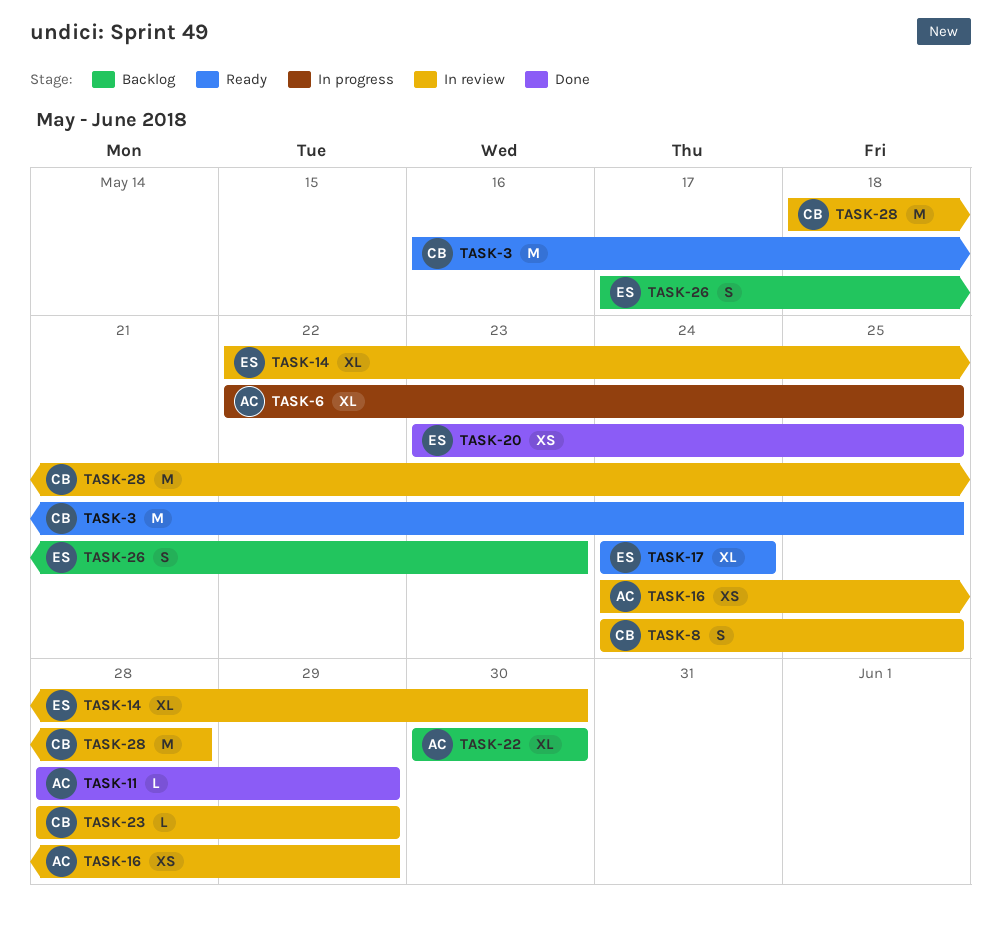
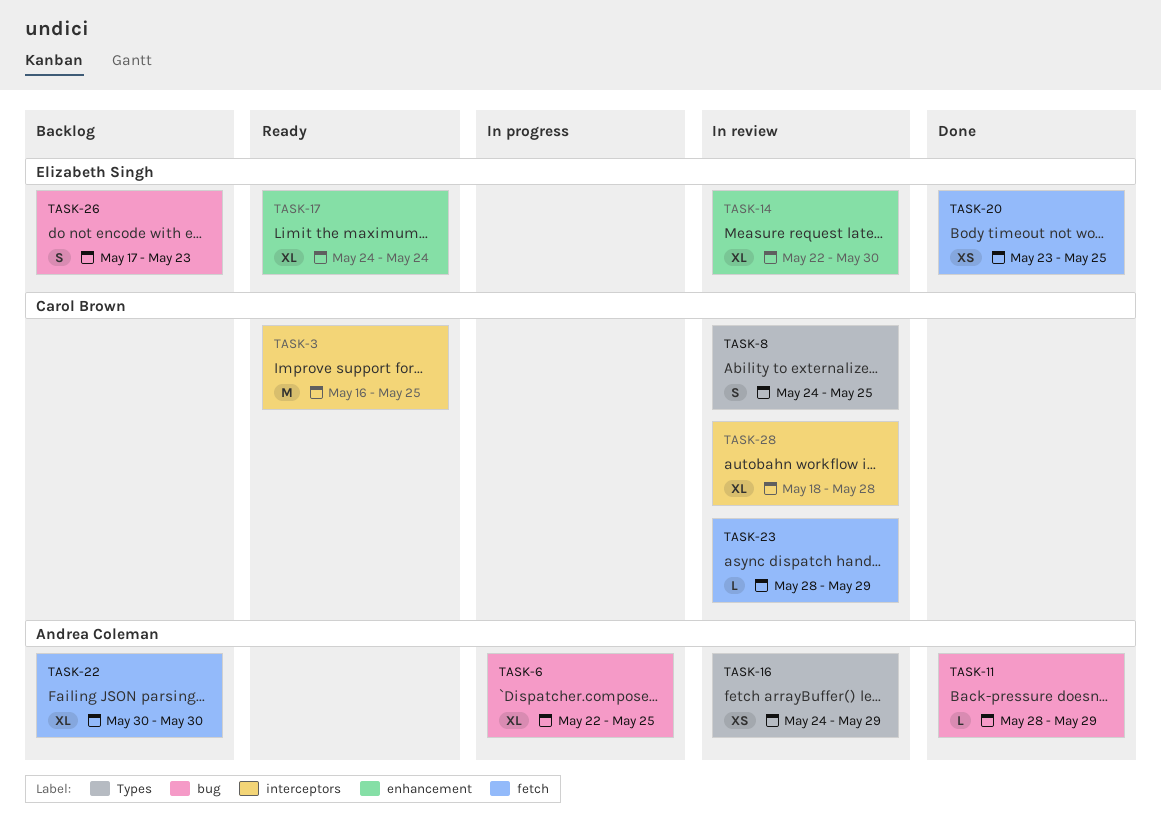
TASK-28, estimate: M -> XL

